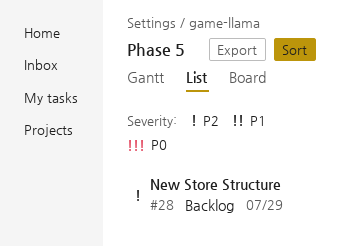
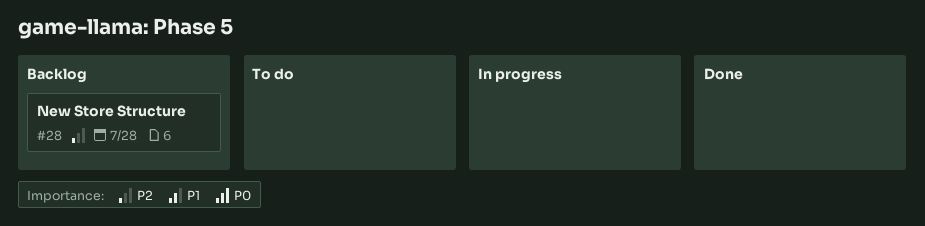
#28, due: Jul 29 -> Jul 28

